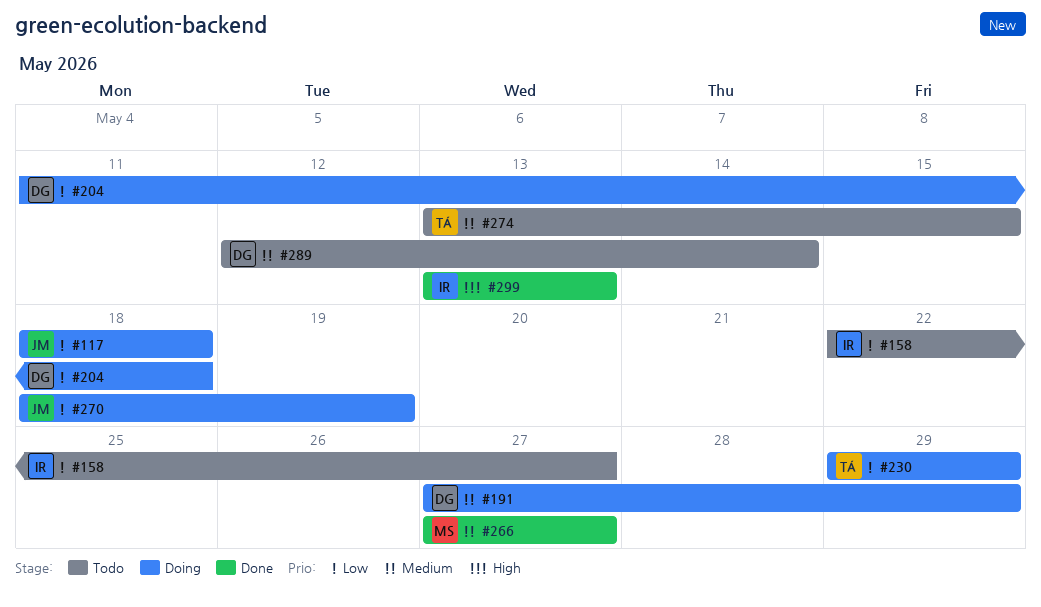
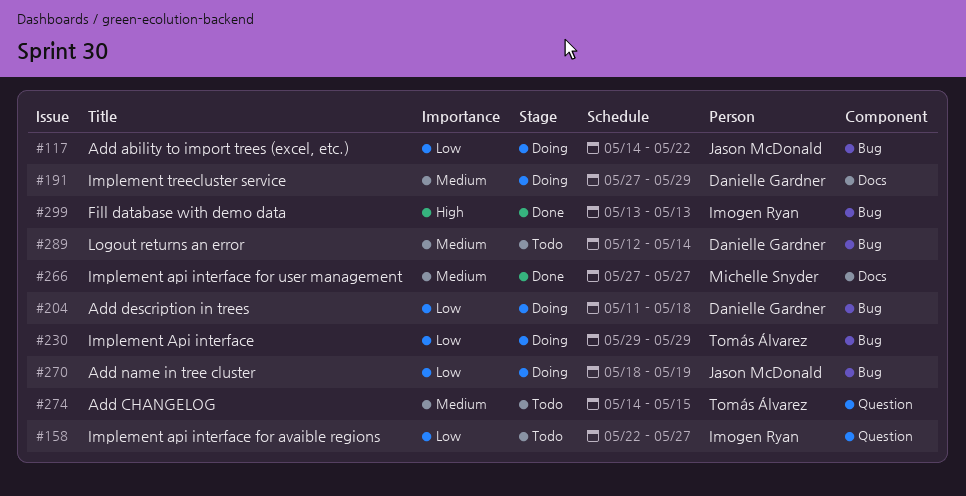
#117, start: May 18 -> May 14
#117, due: May 18 -> May 22
#274, start: May 13 -> May 14

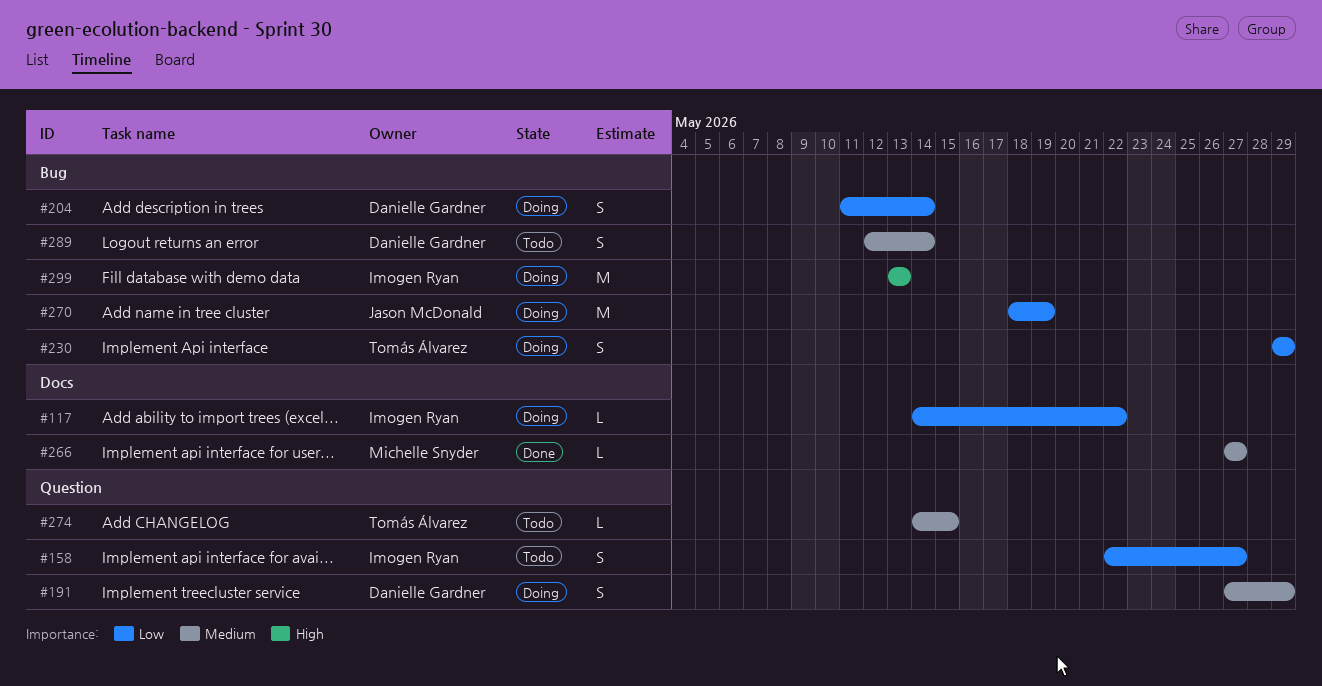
#117, owner: Jason McDonald -> Imogen Ryan
#117, label: Bug -> Docs
#191, label: Docs -> Question
#204, due: May 18 -> May 14
#299, status: Done -> Doing

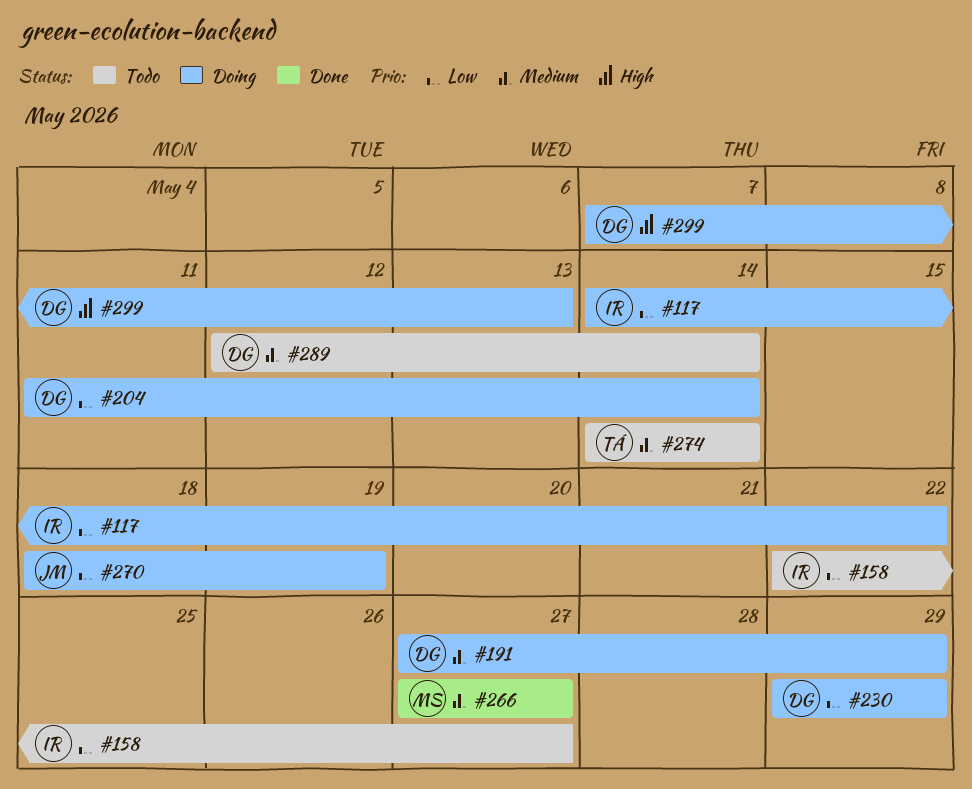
#230, owner: Tomás Álvarez -> Danielle Gardner
#274, due: May 15 -> May 14
#299, owner: Imogen Ryan -> Danielle Gardner
#299, start: May 13 -> May 7

